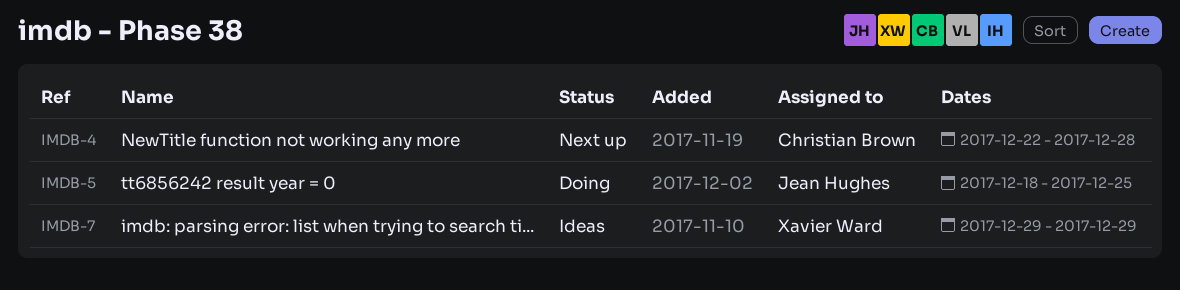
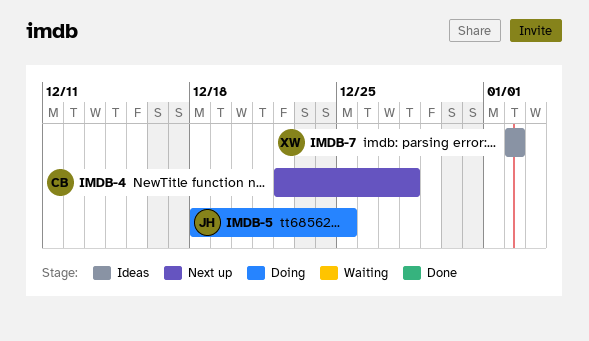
IMDB-7, start: Dec 29 -> Jan 2
IMDB-7, due: Dec 29 -> Jan 2

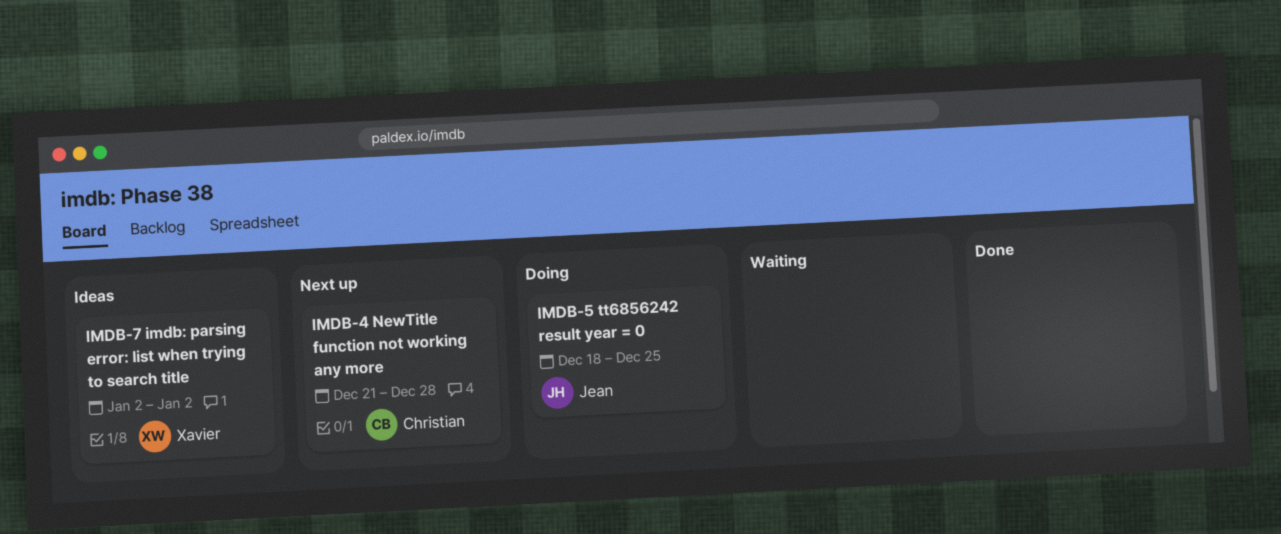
IMDB-4, start: Dec 22 -> Dec 21

